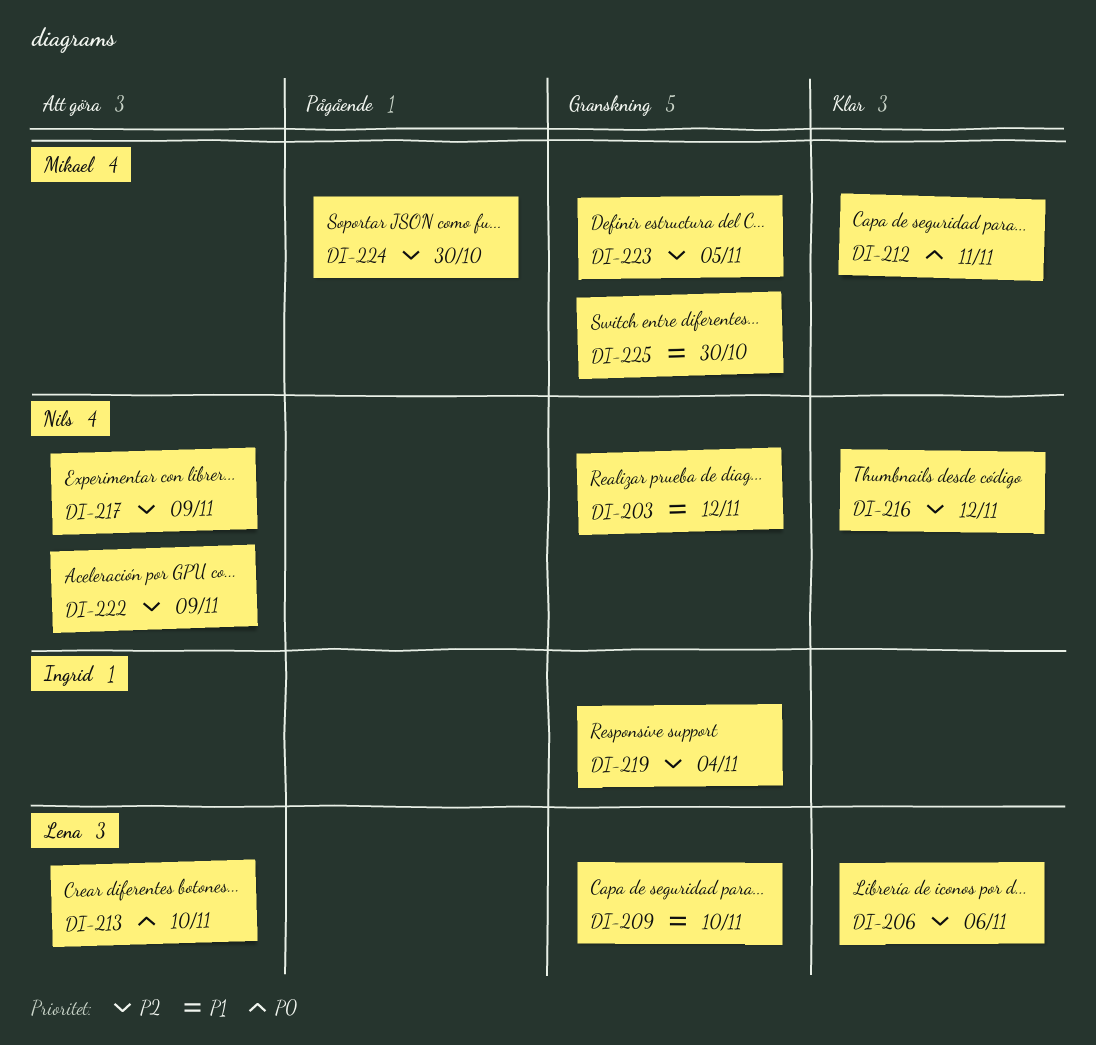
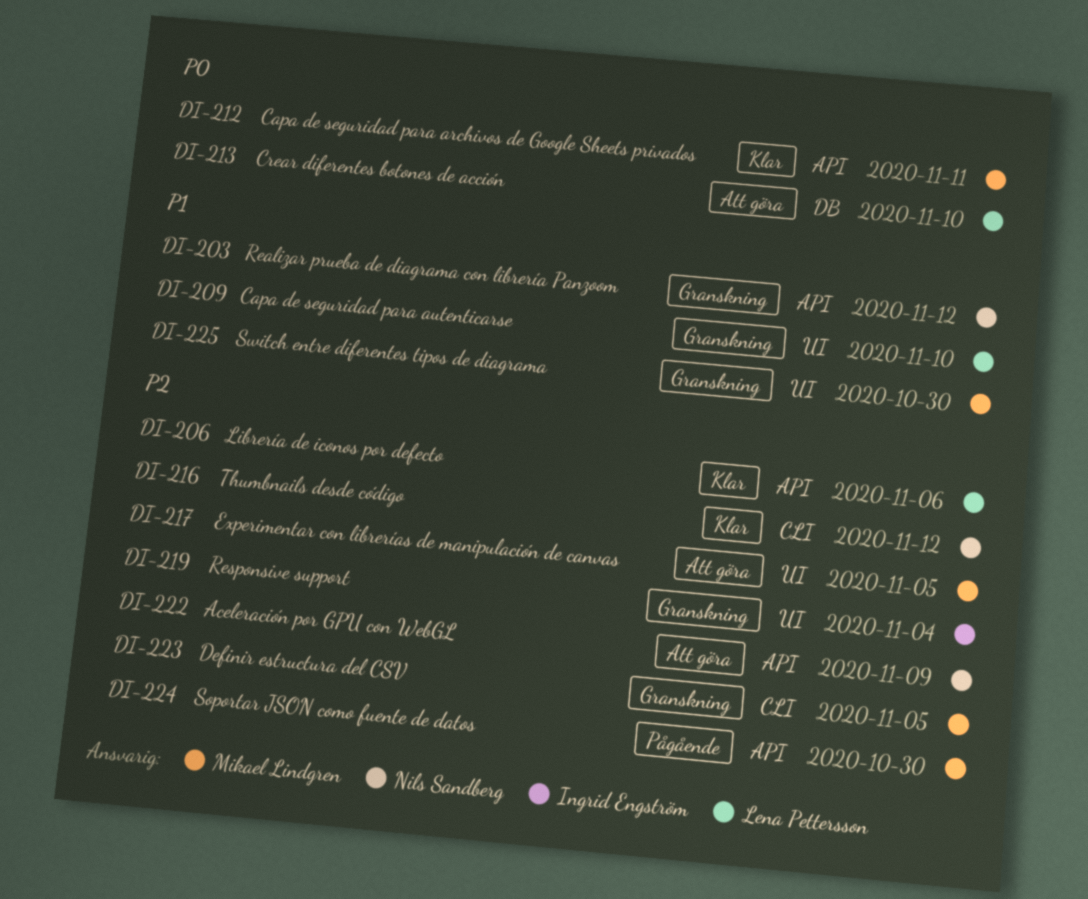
DI-217, owner: Nils Sandberg -> Mikael Lindgren
DI-217, due: Nov 9 -> Nov 5

